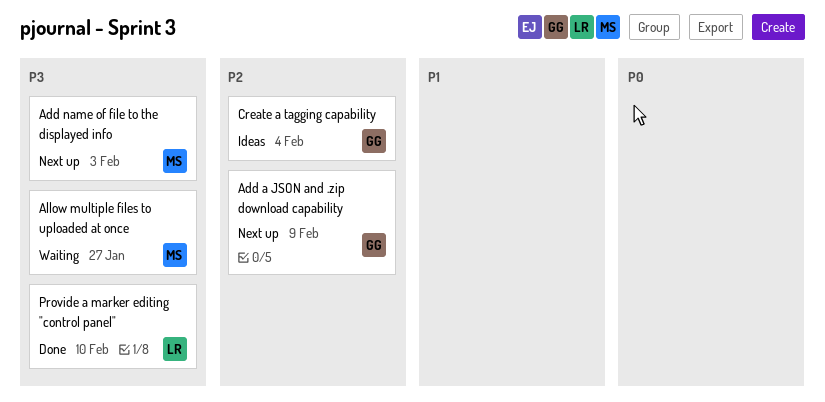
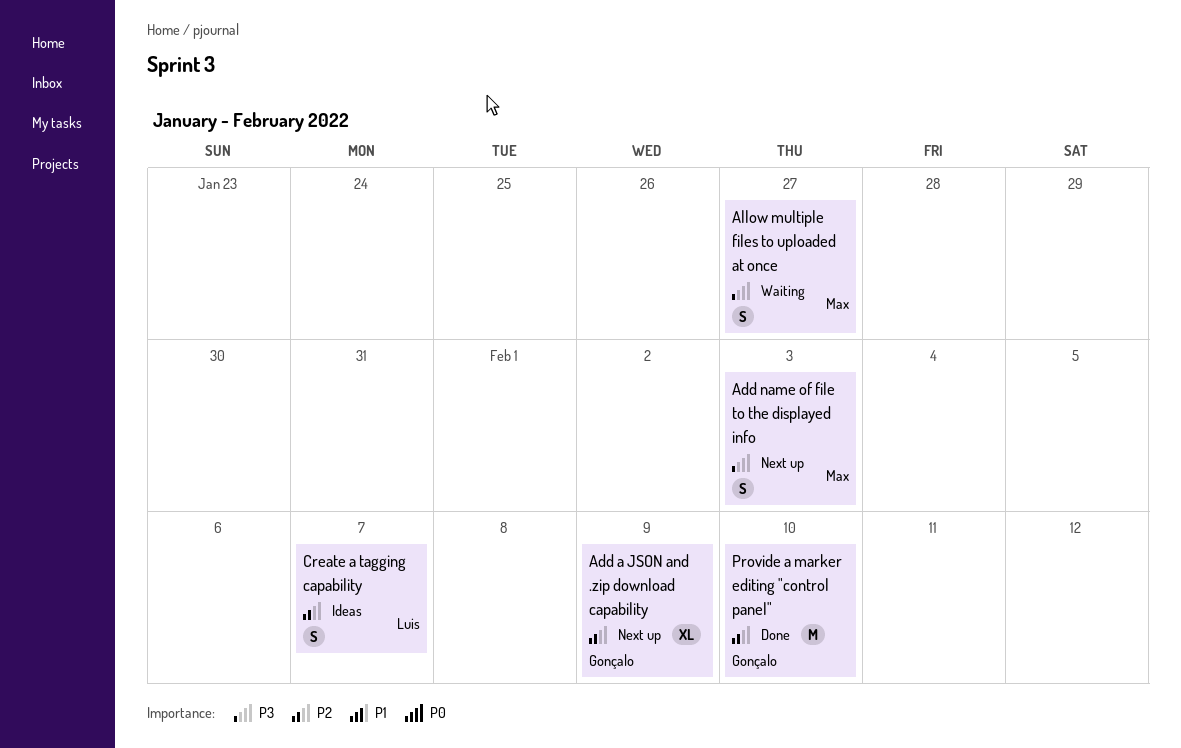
Create a tagging capability, owner: Gonçalo -> Luis
Create a tagging capability, due: Feb 4 -> Feb 7
Provide a marker editing "control panel", owner: Luis -> Gonçalo
Provide a marker editing "control panel", priority: P3 -> P2

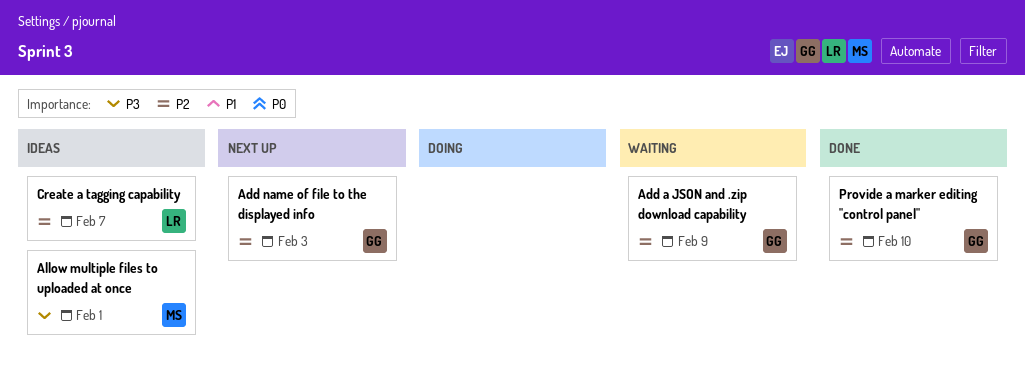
Add a JSON and .zip download capability, status: Next up -> Waiting
Add name of file to the displayed info, owner: Max -> Gonçalo
Add name of file to the displayed info, priority: P3 -> P2
Allow multiple files to uploaded at once, status: Waiting -> Ideas
Allow multiple files to uploaded at once, due: Jan 27 -> Feb 1

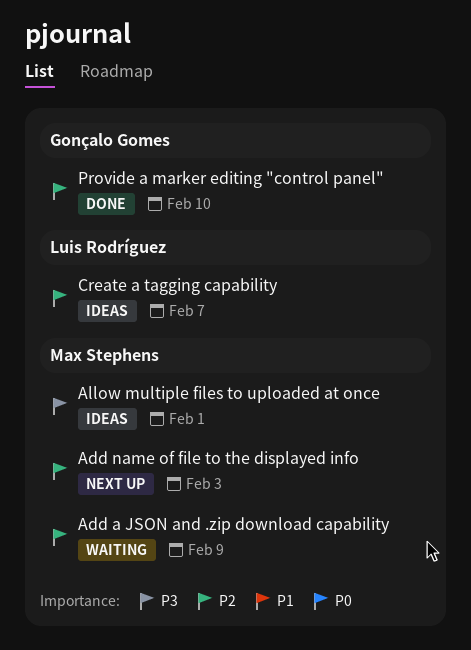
Add a JSON and .zip download capability, owner: Gonçalo Gomes -> Max Stephens
Add name of file to the displayed info, owner: Gonçalo Gomes -> Max Stephens

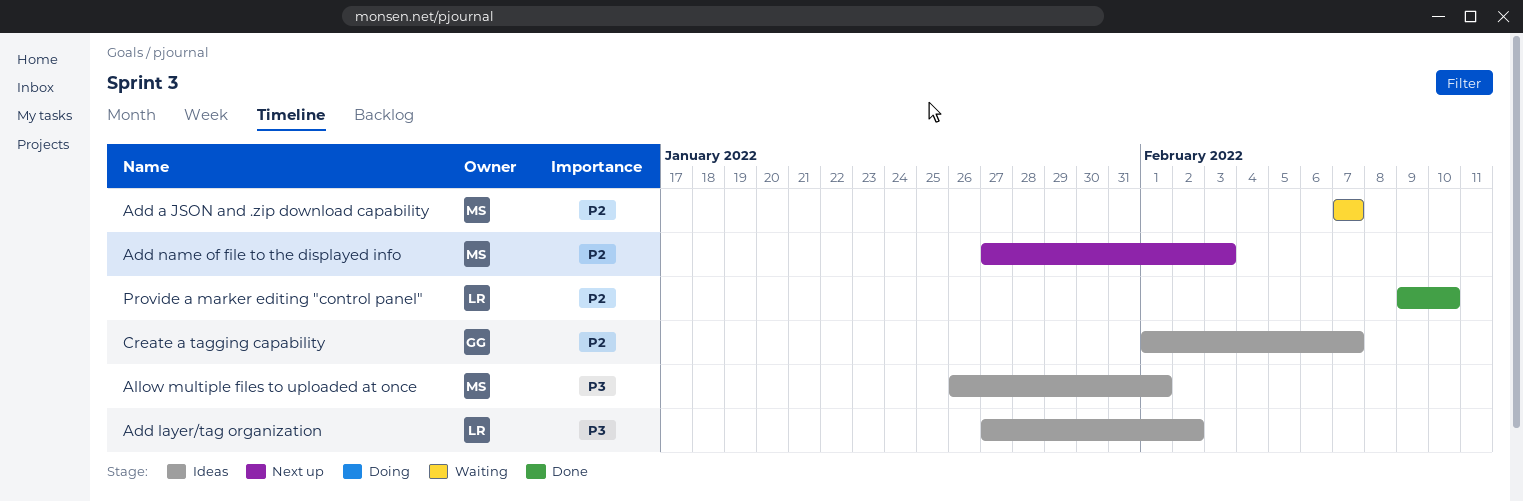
Add a JSON and .zip download capability, due: Feb 9 -> Feb 7
Add layer/tag organization: none -> present
Create a tagging capability, owner: Luis Rodríguez -> Gonçalo Gomes
Provide a marker editing "control panel", owner: Gonçalo Gomes -> Luis Rodríguez

